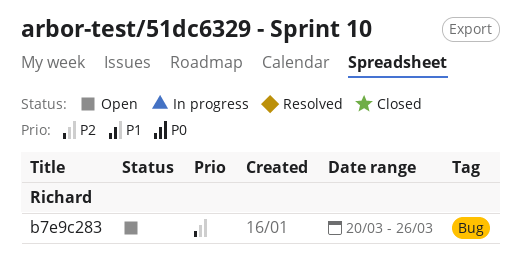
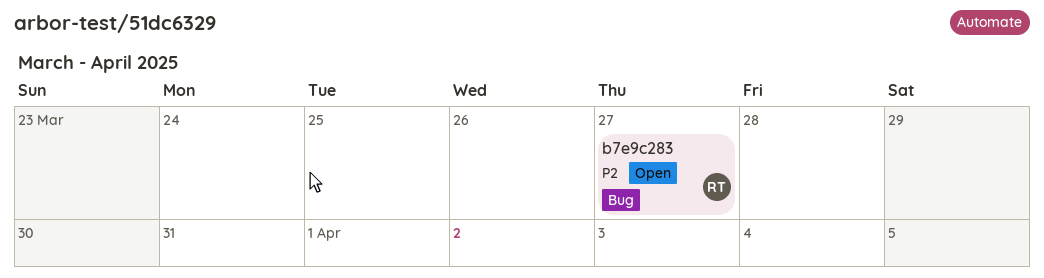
b7e9c283, due: Mar 26 -> Mar 27

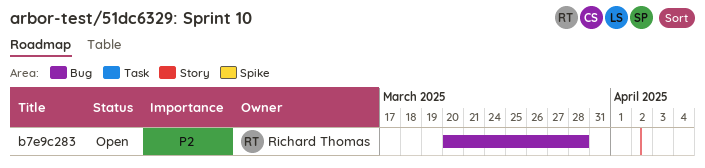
b7e9c283, due: Mar 27 -> Mar 28

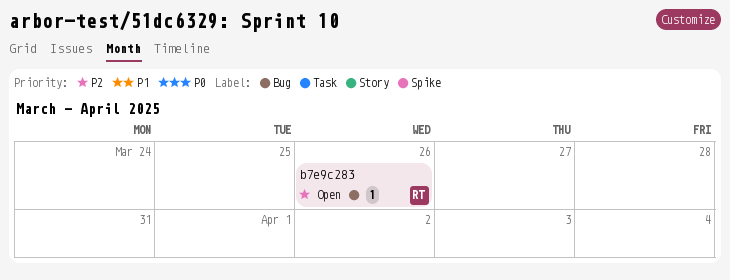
b7e9c283, due: Mar 28 -> Mar 26

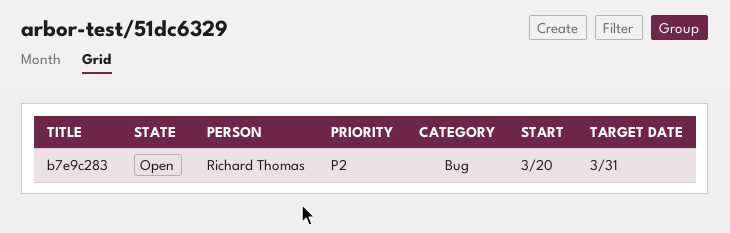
b7e9c283, due: Mar 26 -> Mar 31

